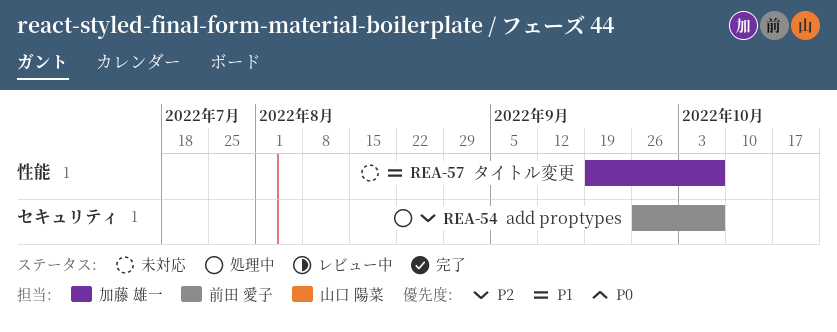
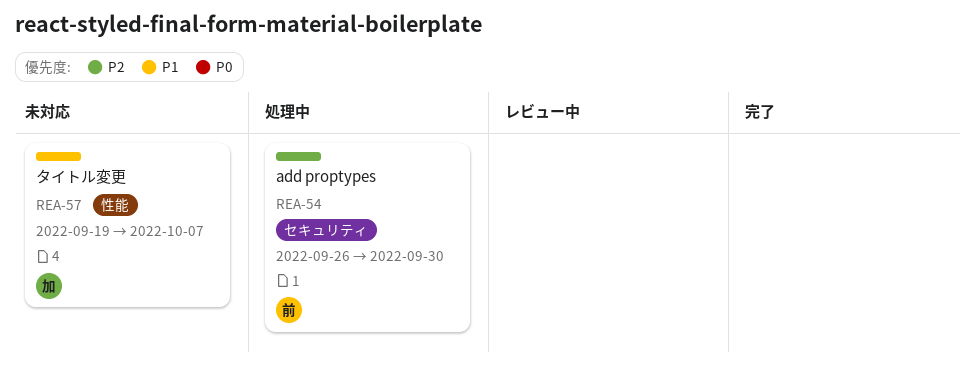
REA-54, due: Oct 7 -> Sep 30

